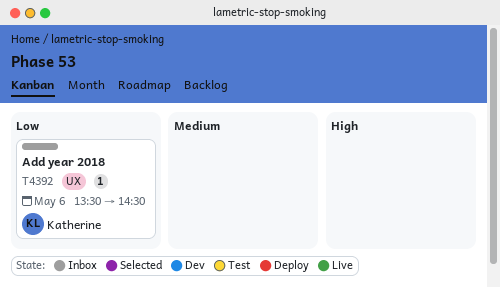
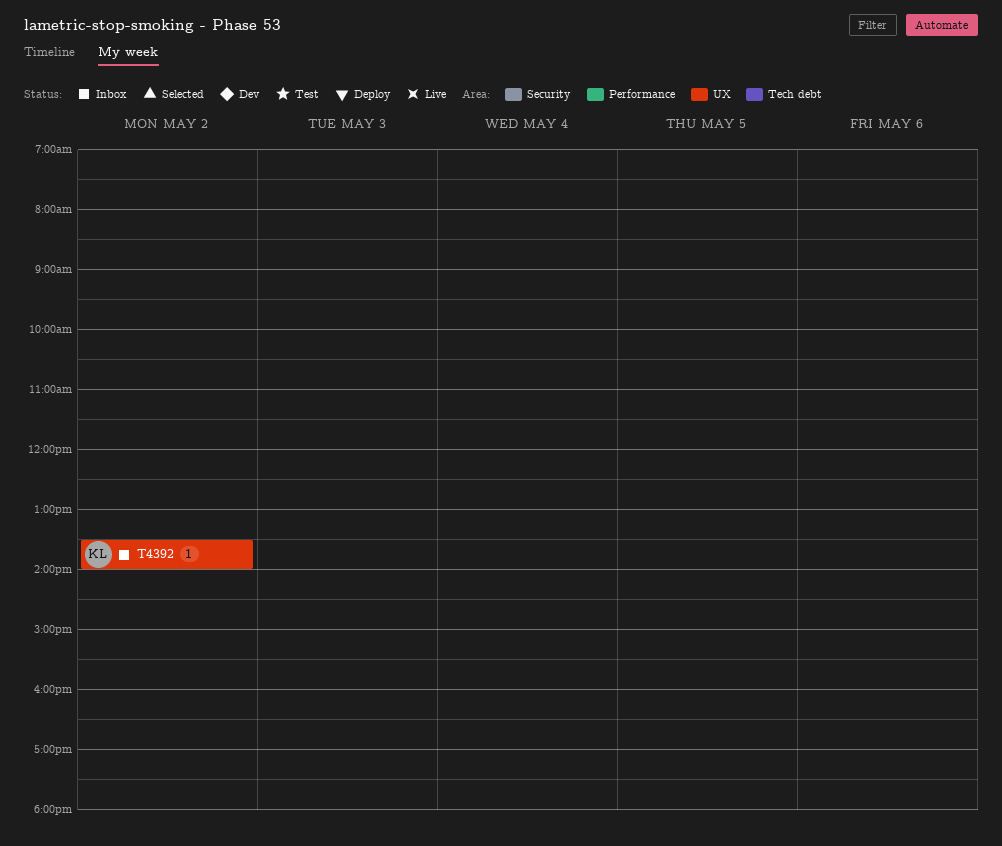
T4392, day: May 6 -> May 2
T4392, ends: 14:30 -> 14:00

